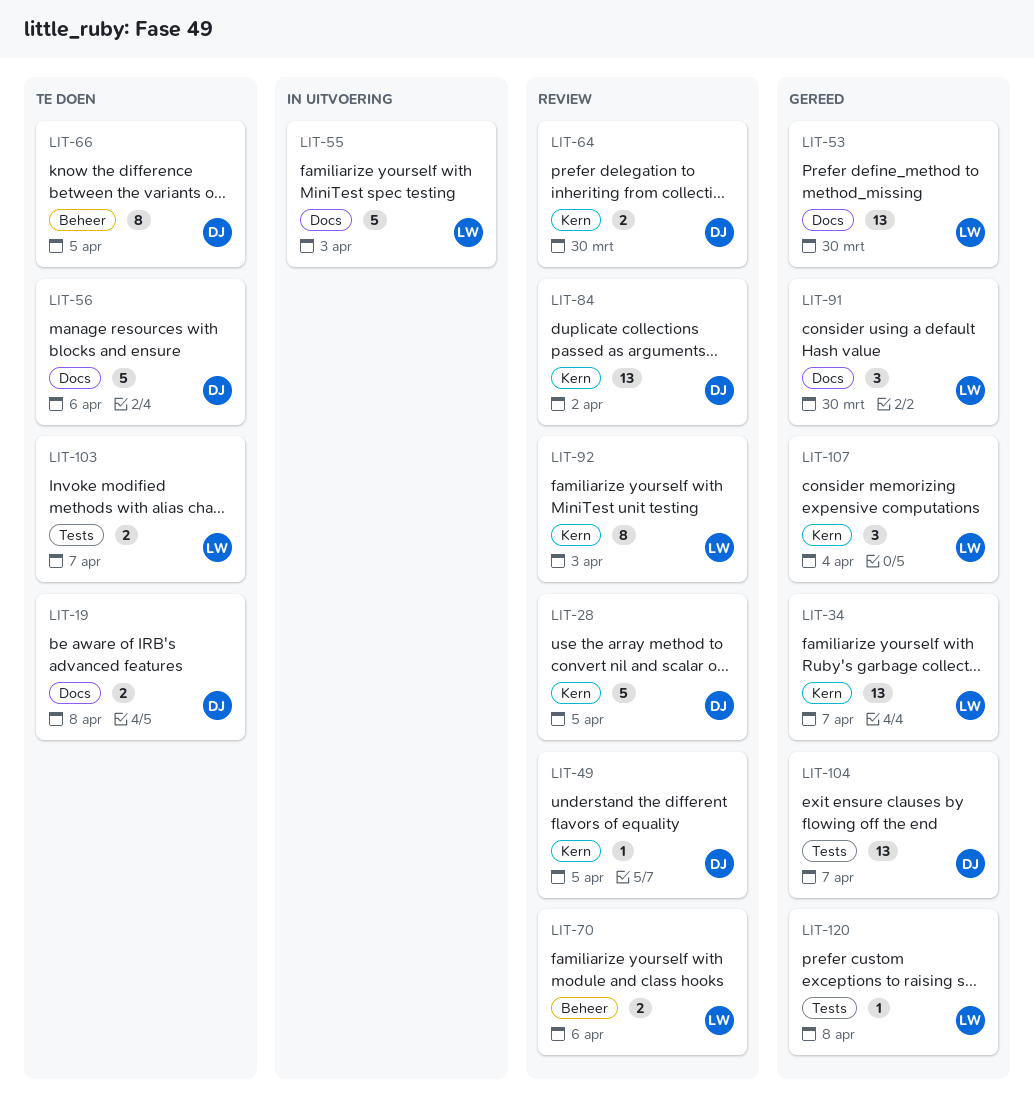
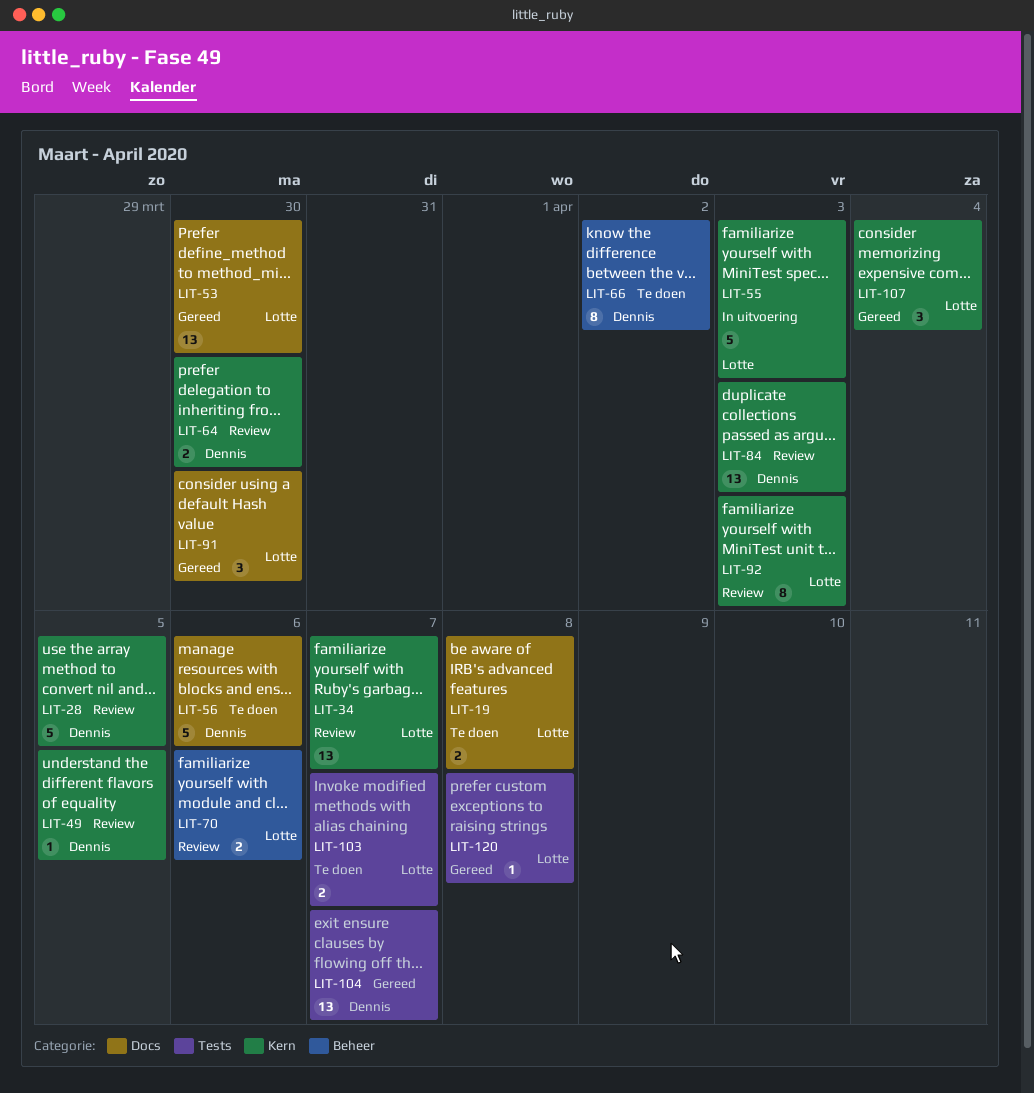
LIT-19, owner: Dennis -> Lotte
LIT-34, status: Gereed -> Review
LIT-55, label: Docs -> Kern
LIT-66, due: Apr 5 -> Apr 2
LIT-84, due: Apr 2 -> Apr 3

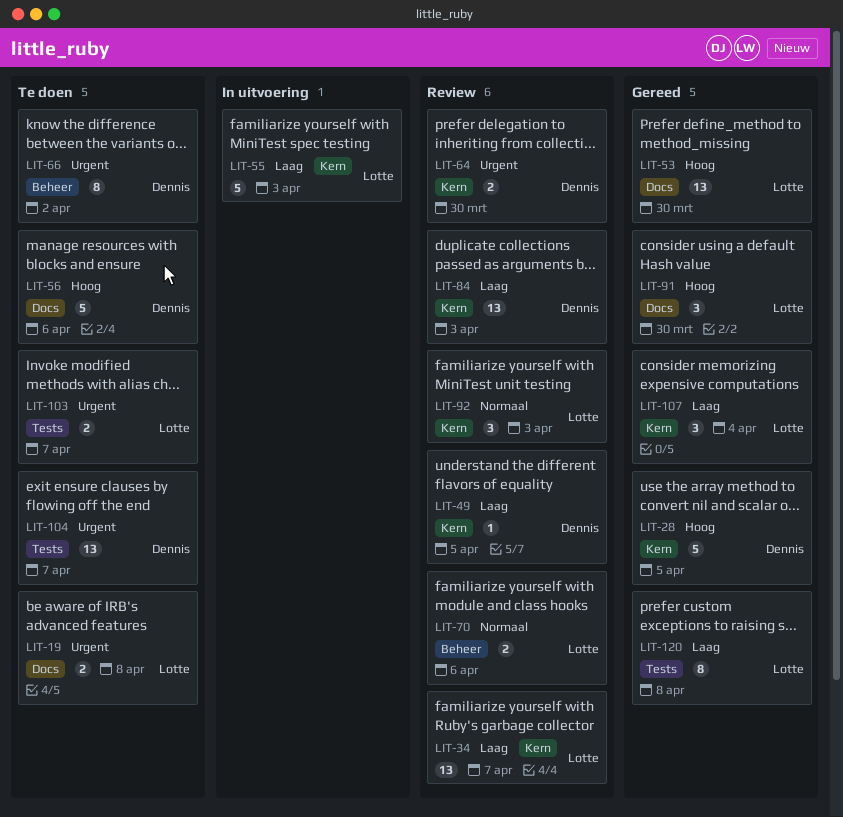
LIT-28, status: Review -> Gereed
LIT-92, estimate: 8 -> 3
LIT-104, status: Gereed -> Te doen
LIT-120, estimate: 1 -> 8

